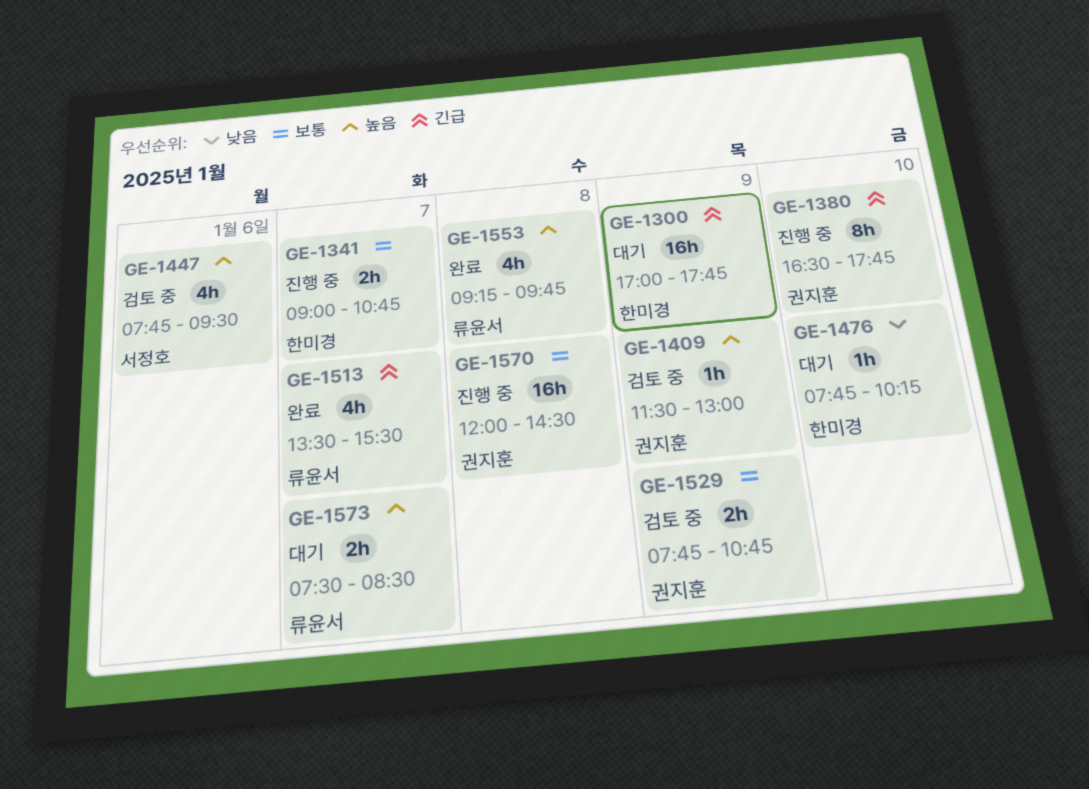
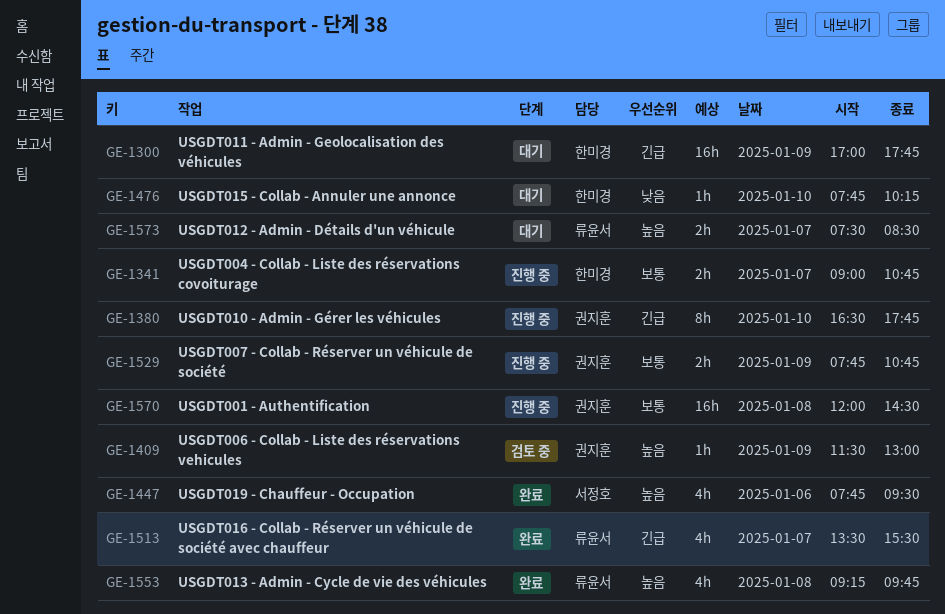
GE-1447, status: 검토 중 -> 완료
GE-1529, status: 검토 중 -> 진행 중

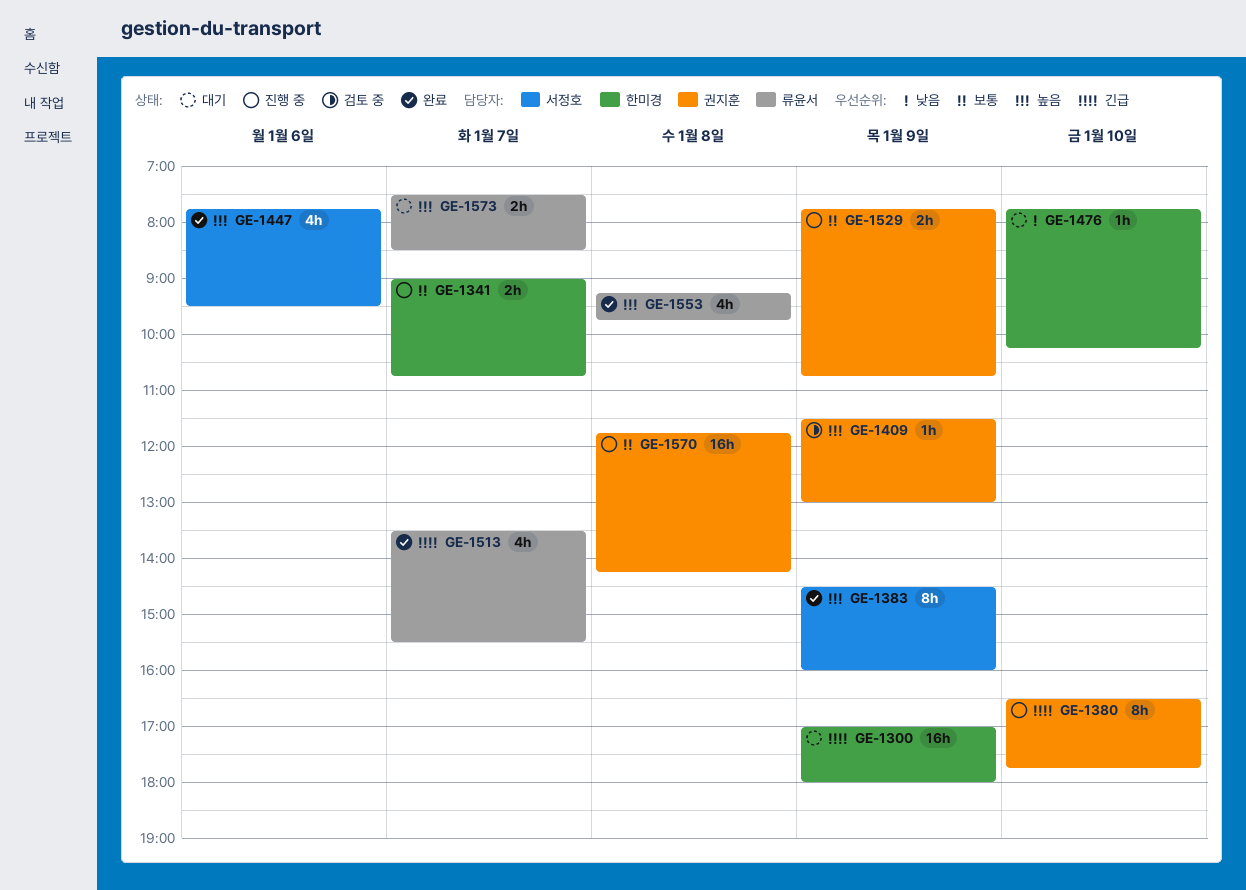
GE-1300, ends: 17:45 -> 18:00
GE-1383: none -> present
GE-1570, begins: 12:00 -> 11:45
GE-1570, ends: 14:30 -> 14:15

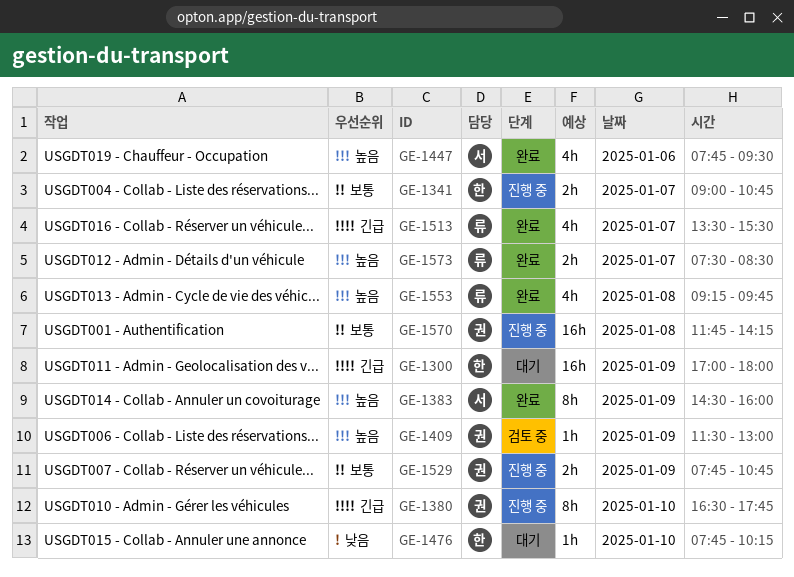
GE-1573, status: 대기 -> 완료

